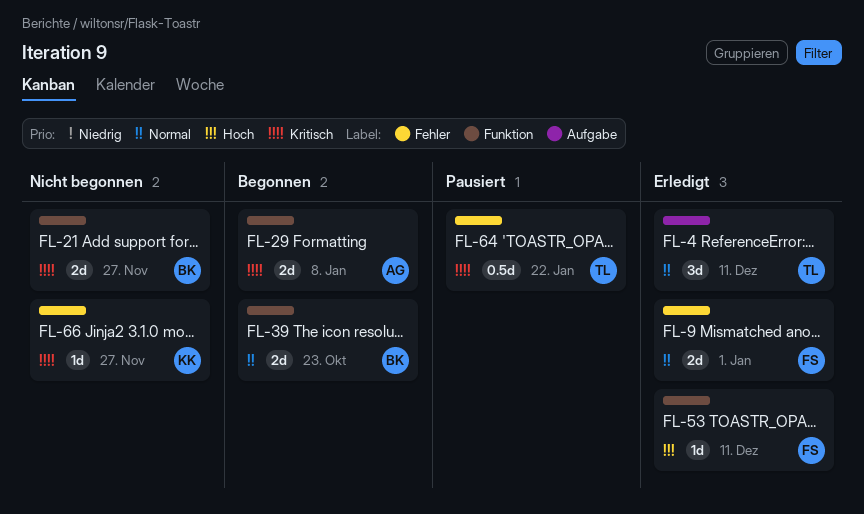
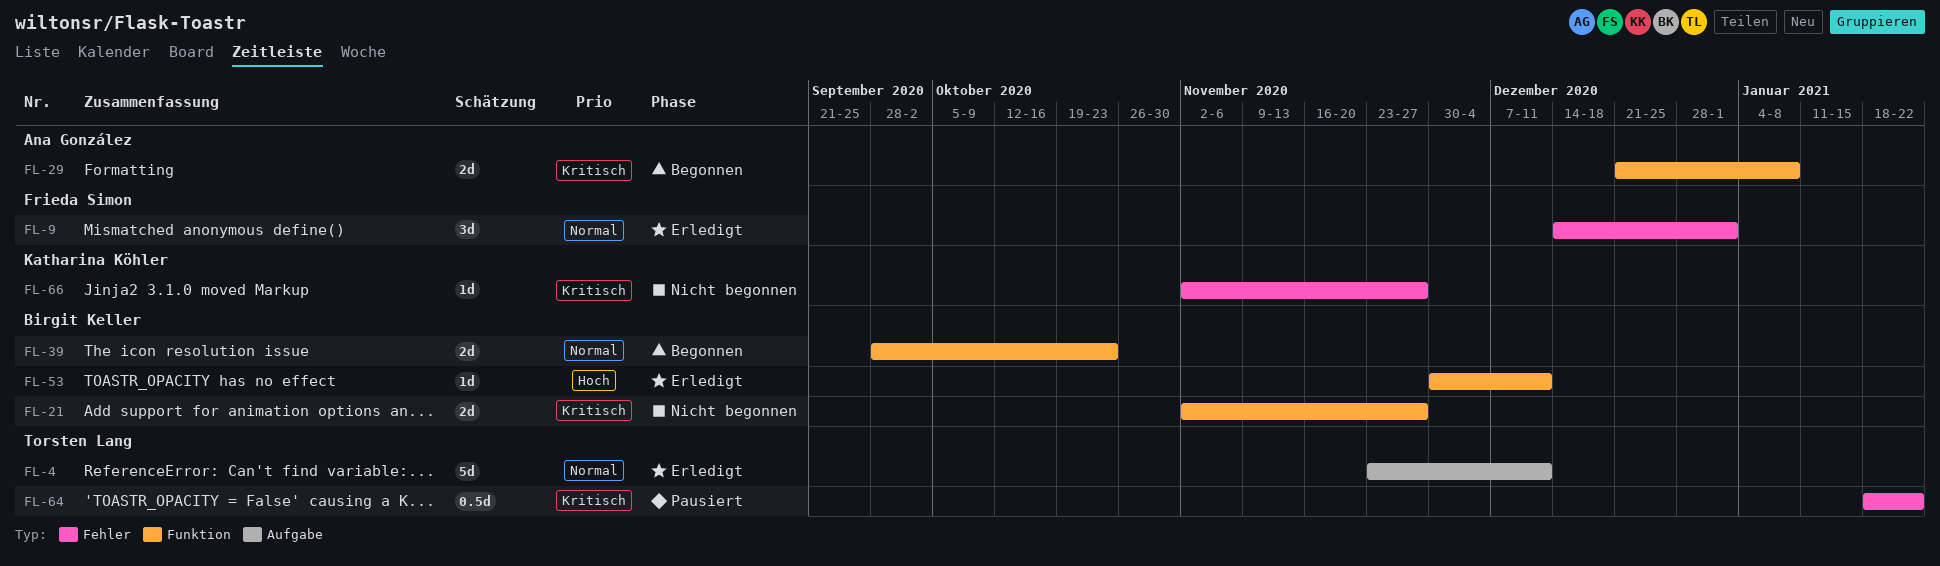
FL-4, estimate: 3d -> 5d
FL-9, estimate: 2d -> 3d
FL-53, owner: Frieda Simon -> Birgit Keller

